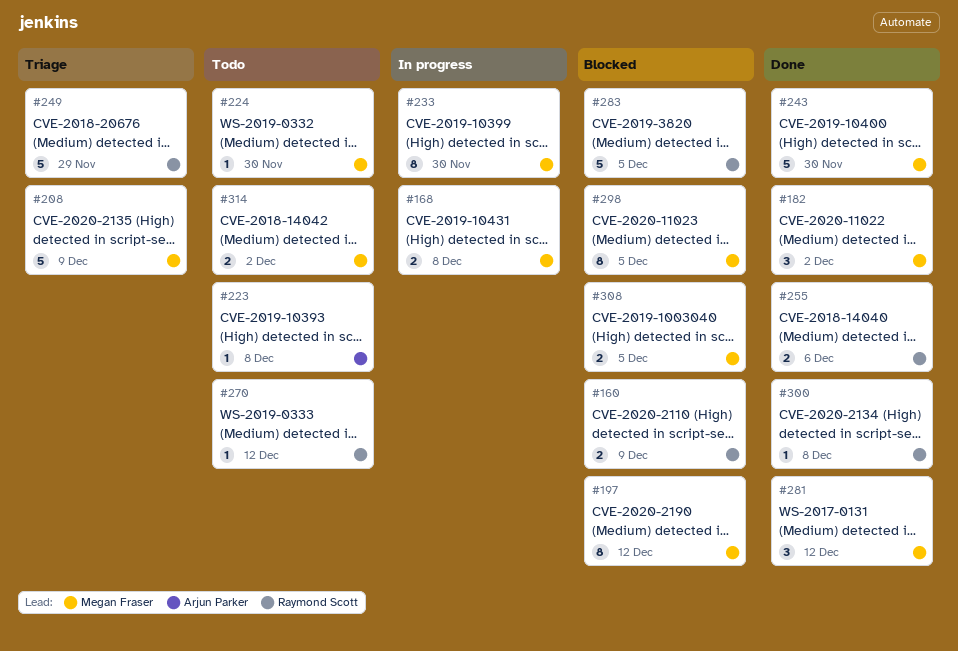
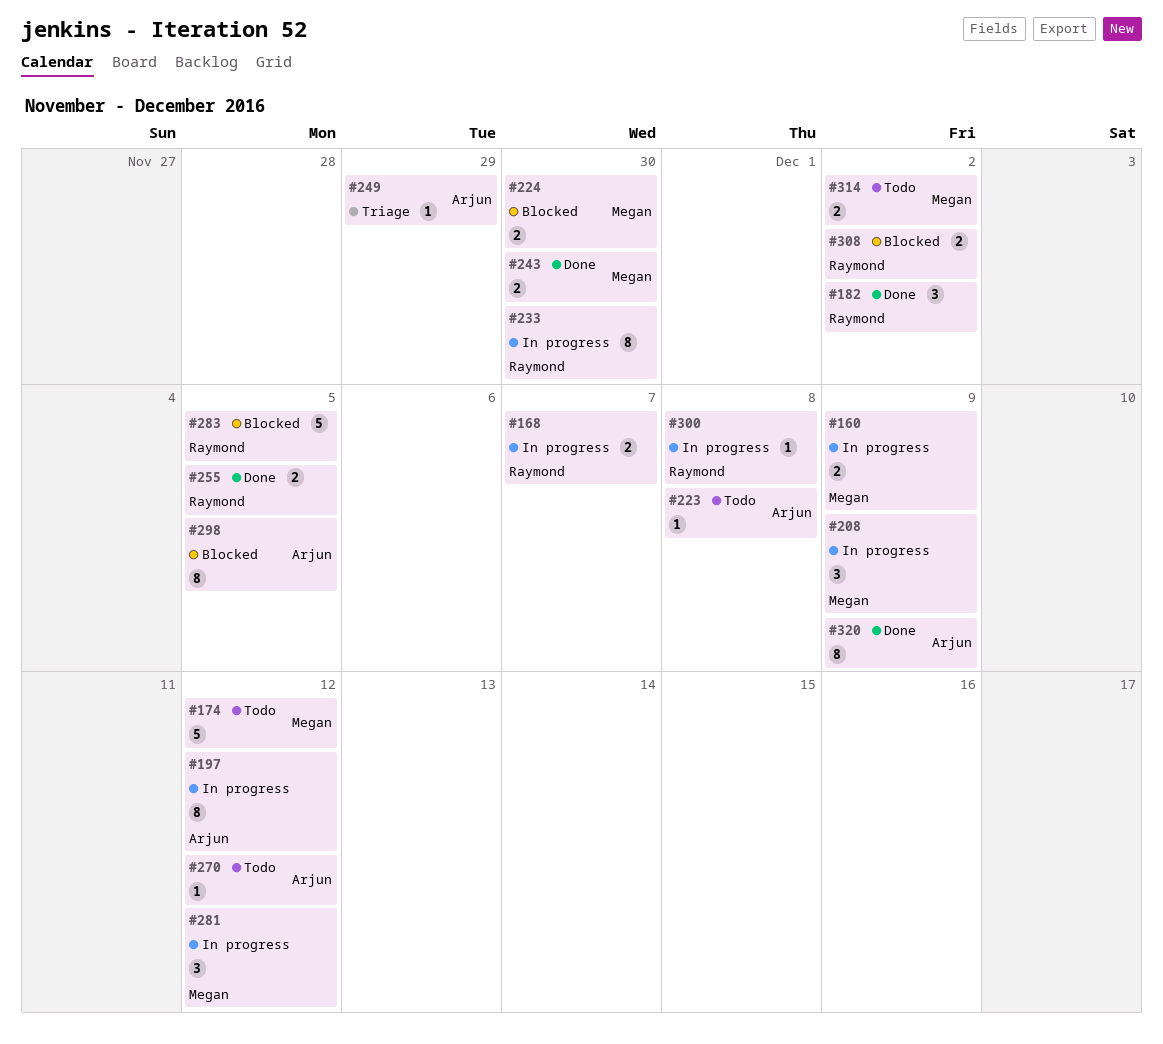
#160, status: Blocked -> In progress
#160, owner: Raymond Scott -> Megan Fraser
#168, owner: Megan Fraser -> Raymond Scott
#168, due: Dec 8 -> Dec 7
#174: none -> present
#182, owner: Megan Fraser -> Raymond Scott
#197, status: Blocked -> In progress
#197, owner: Megan Fraser -> Arjun Parker
#208, status: Triage -> In progress
#208, estimate: 5 -> 3
#224, status: Todo -> Blocked
#224, estimate: 1 -> 2
#233, owner: Megan Fraser -> Raymond Scott
#243, estimate: 5 -> 2
#249, owner: Raymond Scott -> Arjun Parker
#249, estimate: 5 -> 1
#255, due: Dec 6 -> Dec 5
#270, owner: Raymond Scott -> Arjun Parker
#281, status: Done -> In progress
#298, owner: Megan Fraser -> Arjun Parker
#300, status: Done -> In progress
#308, owner: Megan Fraser -> Raymond Scott
#308, due: Dec 5 -> Dec 2
#320: none -> present

